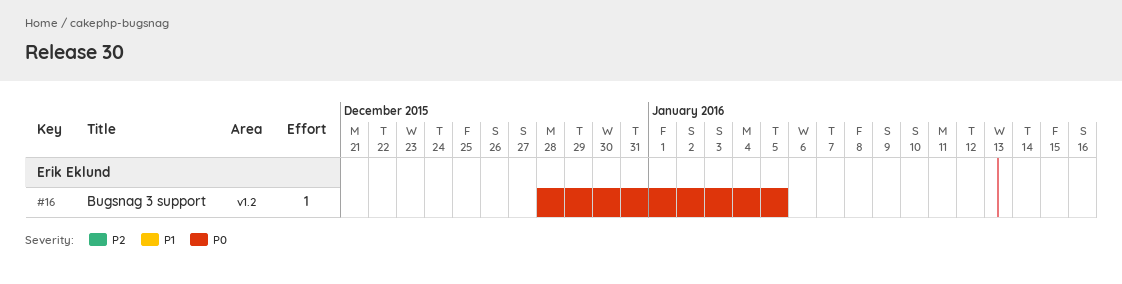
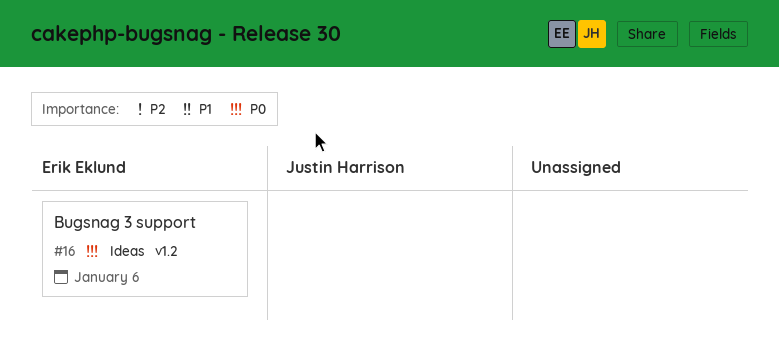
#16, due: Jan 5 -> Jan 6

